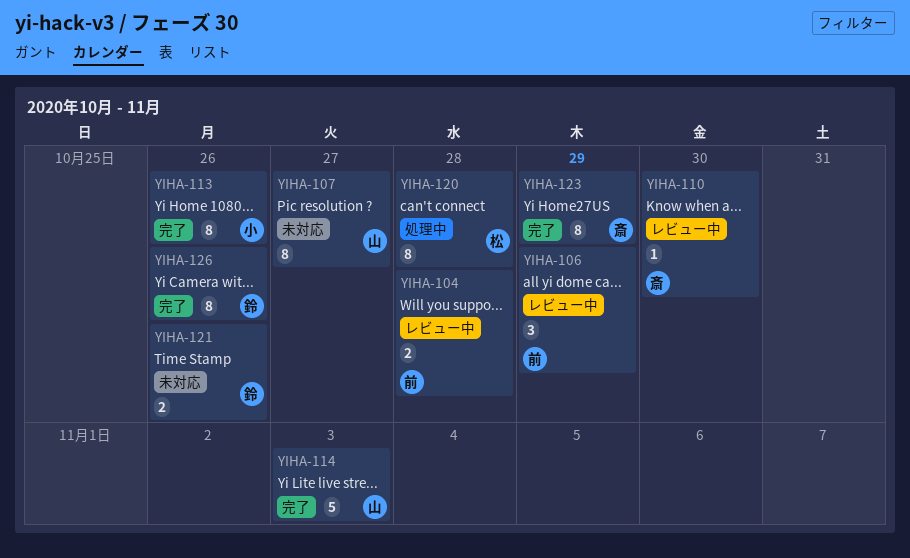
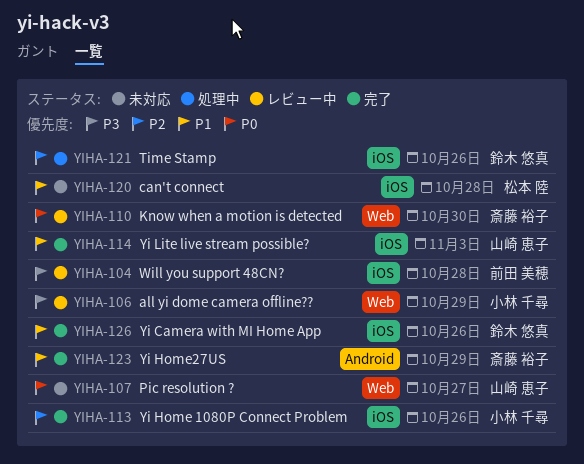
YIHA-106, owner: 前田 美穂 -> 小林 千尋
YIHA-120, status: 処理中 -> 未対応
YIHA-121, status: 未対応 -> 処理中

